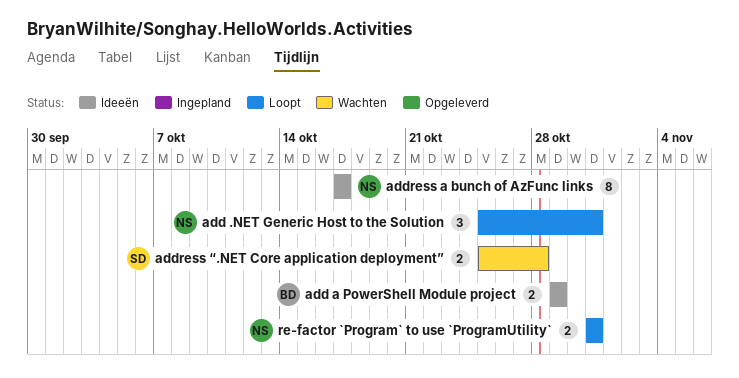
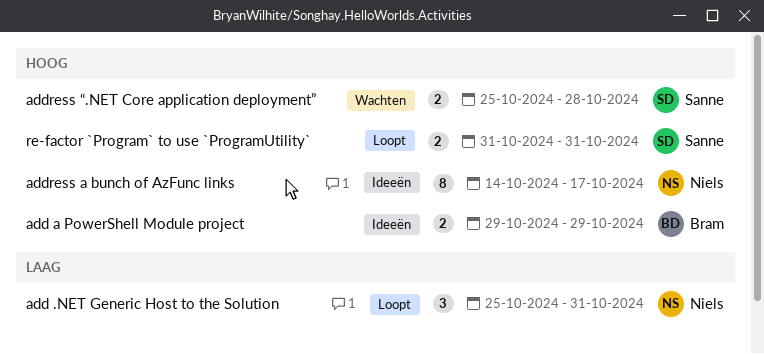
address a bunch of AzFunc links, start: Oct 17 -> Oct 14
re-factor `Program` to use `ProgramUtility`, owner: Niels -> Sanne

